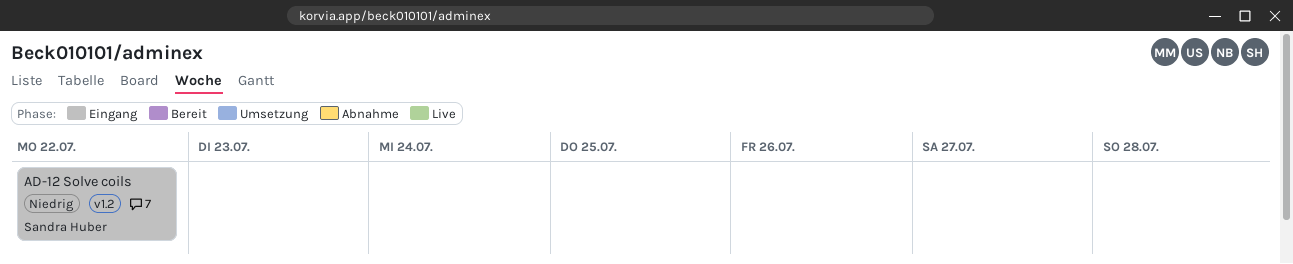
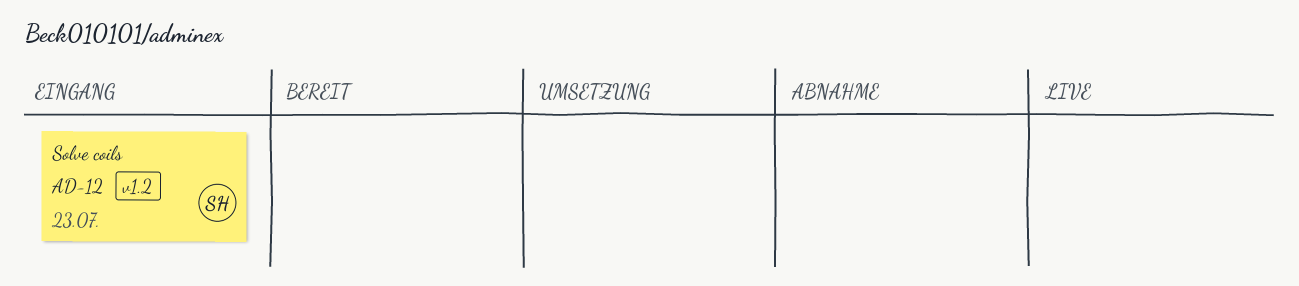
AD-12, due: Jul 22 -> Jul 23

